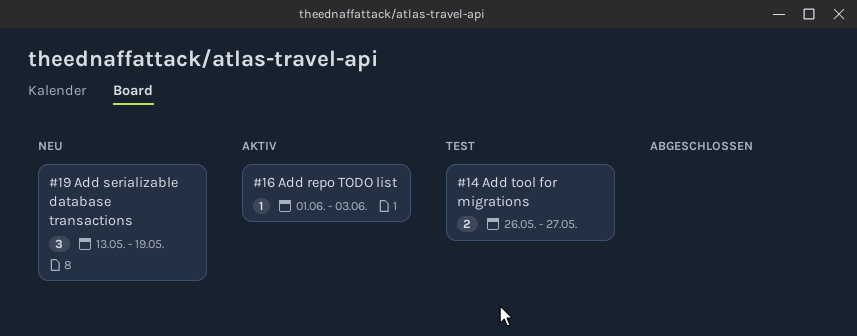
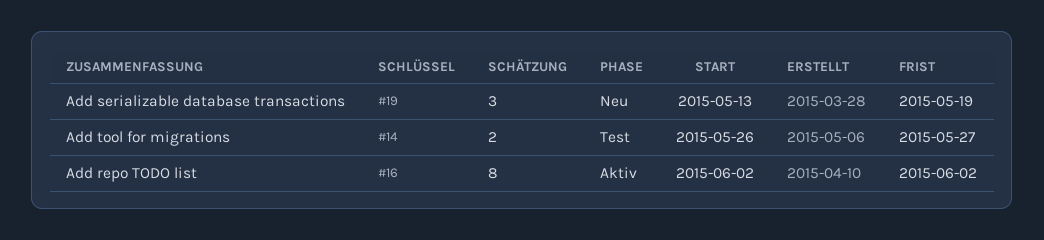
#16, estimate: 1 -> 8
#16, start: Jun 1 -> Jun 2
#16, due: Jun 3 -> Jun 2

